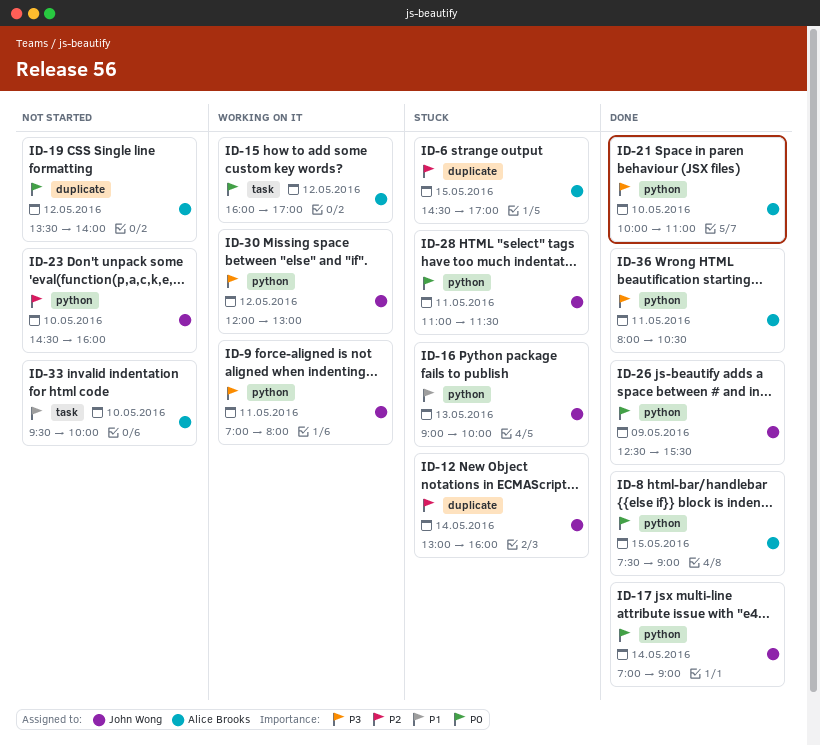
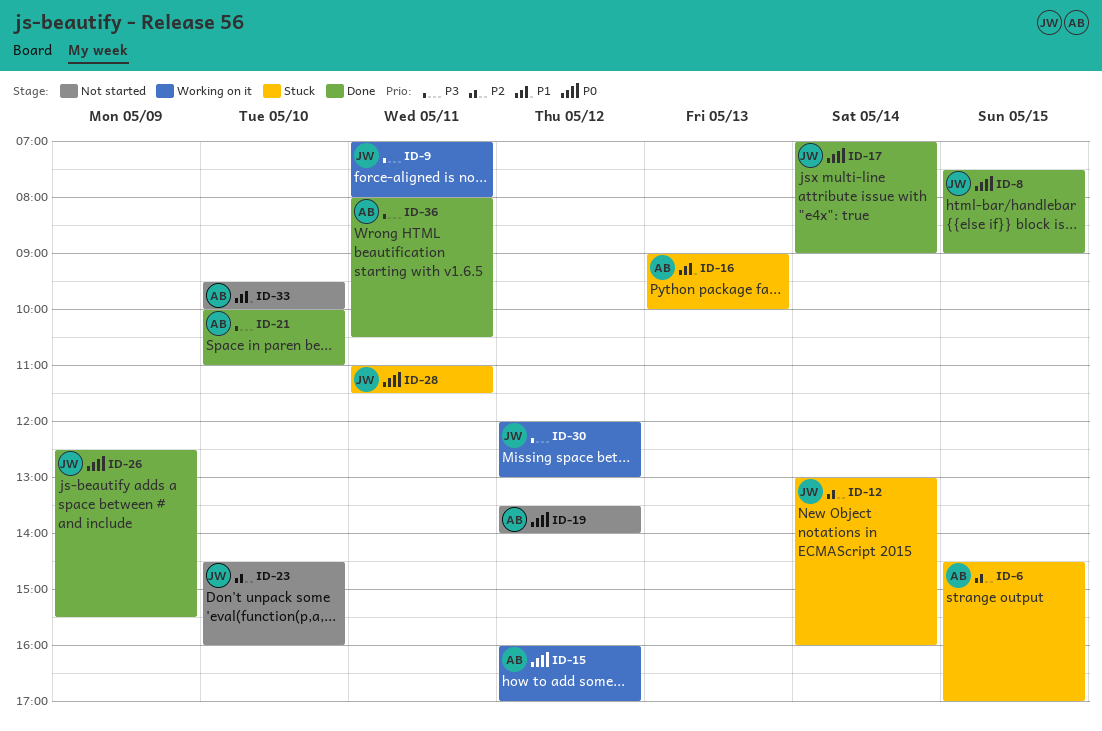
ID-8, owner: Alice Brooks -> John Wong
ID-16, owner: John Wong -> Alice Brooks

